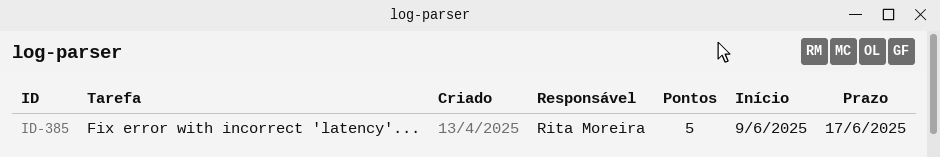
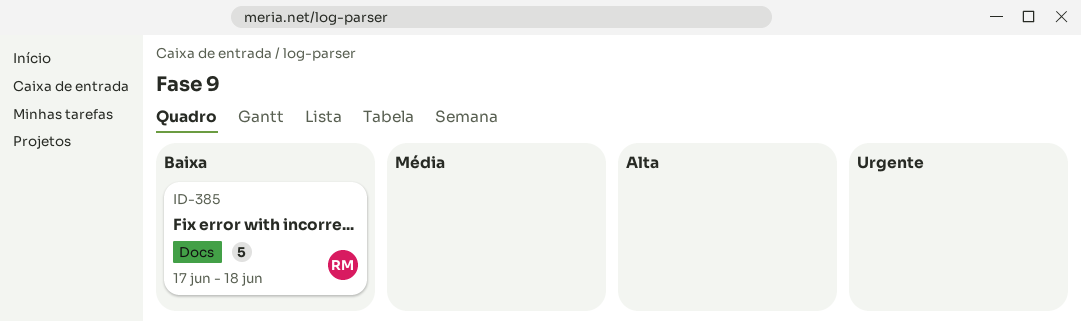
ID-385, start: Jun 9 -> Jun 17
ID-385, due: Jun 17 -> Jun 18

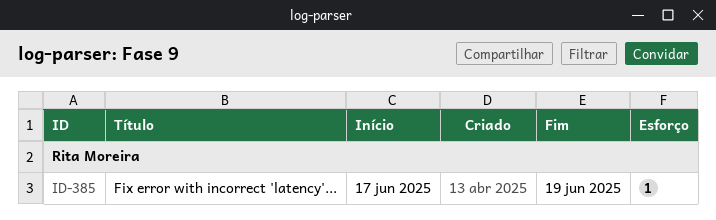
ID-385, estimate: 5 -> 1
ID-385, due: Jun 18 -> Jun 19

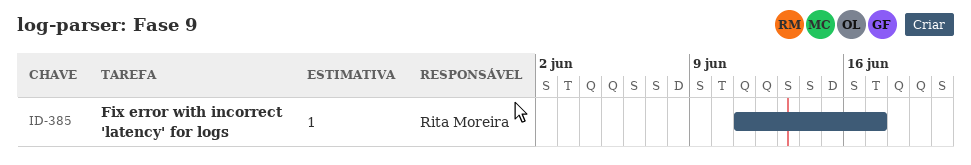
ID-385, start: Jun 17 -> Jun 11
ID-385, due: Jun 19 -> Jun 17

